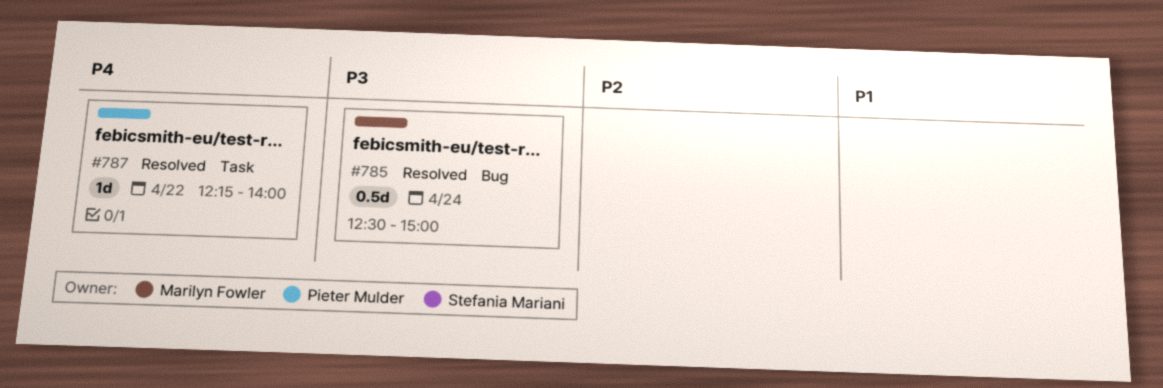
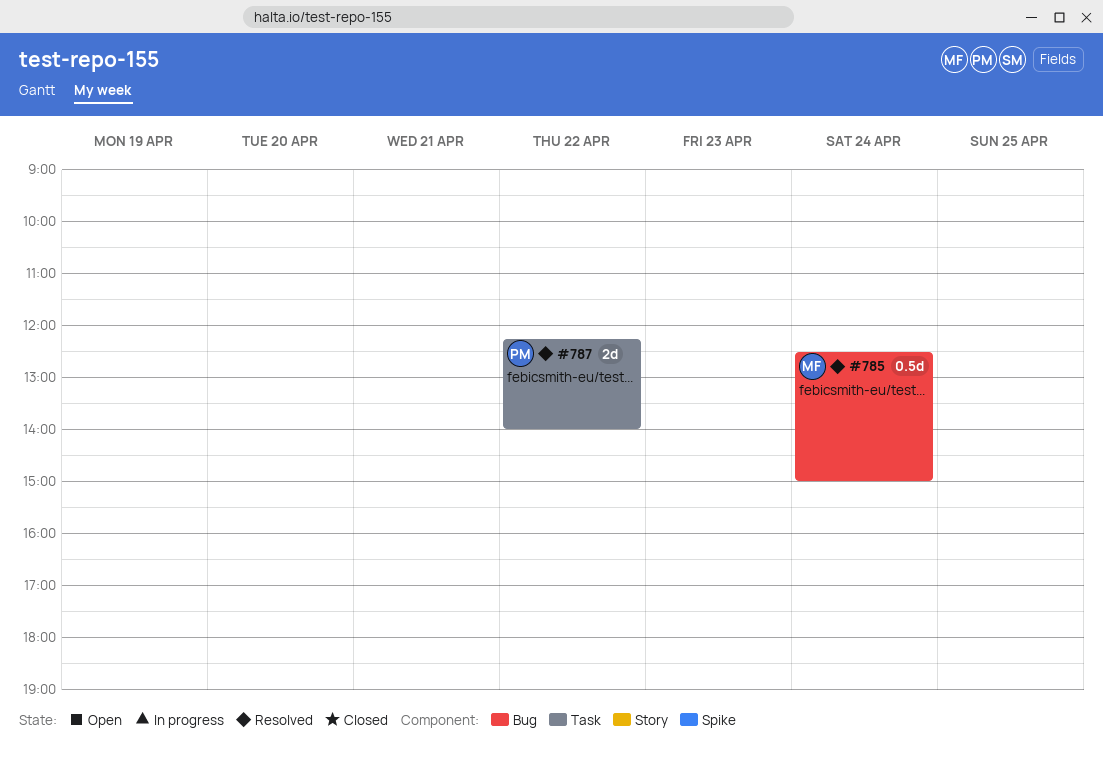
#787, estimate: 1d -> 2d

